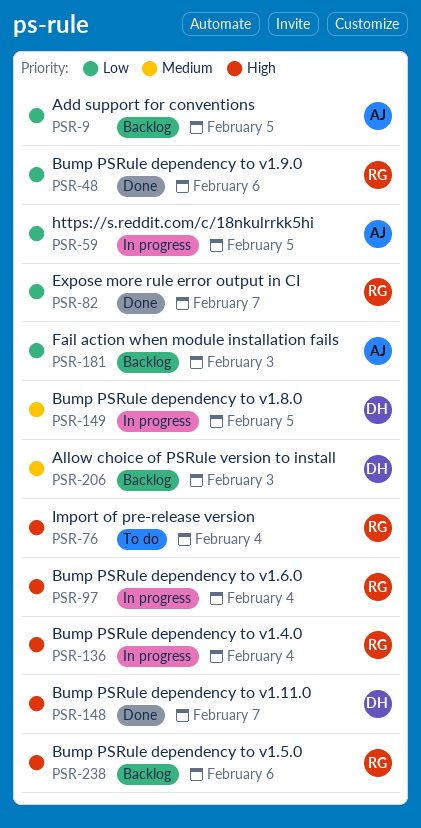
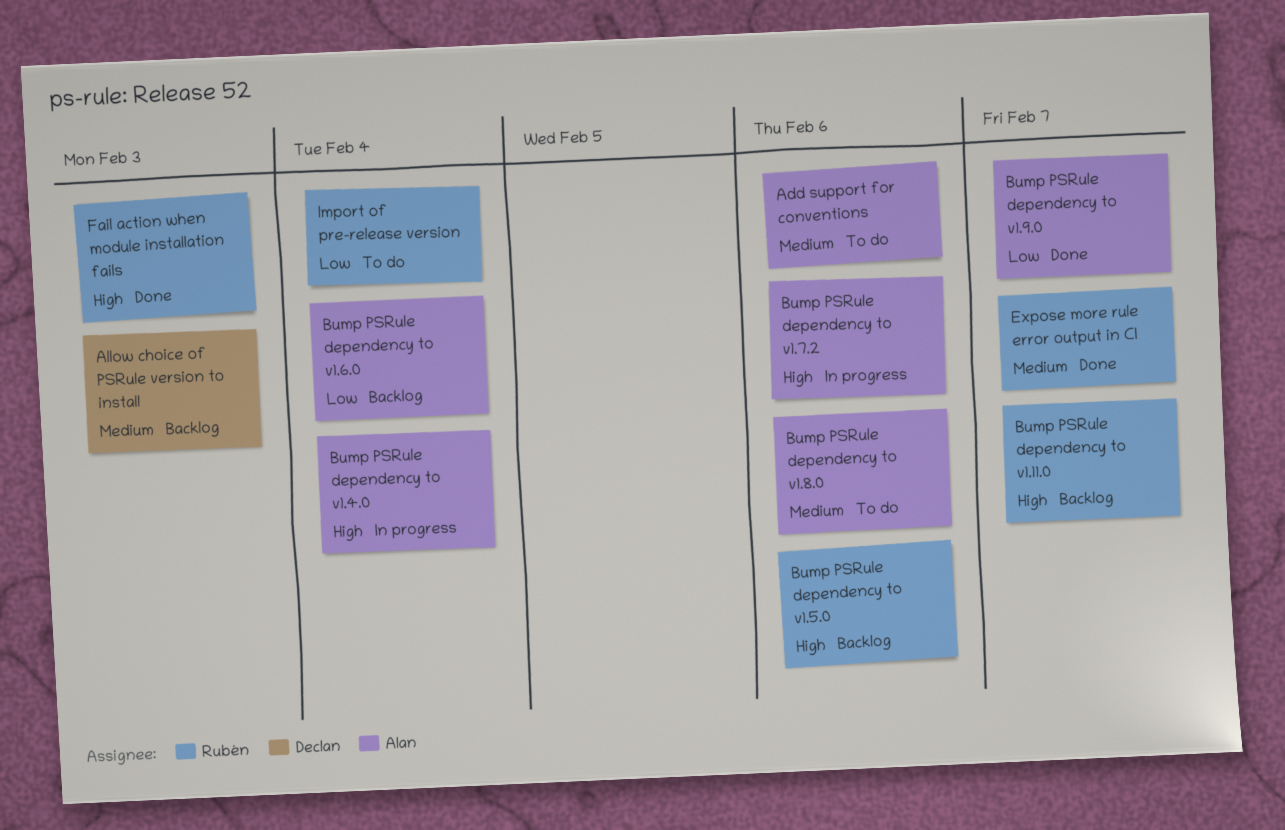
Add support for conventions, status: Backlog -> To do
Add support for conventions, priority: Low -> Medium
Add support for conventions, due: Feb 5 -> Feb 6
Bump PSRule dependency to v1.11.0, status: Done -> Backlog
Bump PSRule dependency to v1.11.0, owner: Declan -> Rubén
Bump PSRule dependency to v1.4.0, owner: Rubén -> Alan
Bump PSRule dependency to v1.6.0, status: In progress -> Backlog
Bump PSRule dependency to v1.6.0, owner: Rubén -> Alan
Bump PSRule dependency to v1.6.0, priority: High -> Low
Bump PSRule dependency to v1.7.2: none -> present
Bump PSRule dependency to v1.8.0, status: In progress -> To do
Bump PSRule dependency to v1.8.0, owner: Declan -> Alan
Bump PSRule dependency to v1.8.0, due: Feb 5 -> Feb 6
Bump PSRule dependency to v1.9.0, owner: Rubén -> Alan
Bump PSRule dependency to v1.9.0, due: Feb 6 -> Feb 7
Expose more rule error output in CI, priority: Low -> Medium
Fail action when module installation fails, status: Backlog -> Done
Fail action when module installation fails, owner: Alan -> Rubén
Fail action when module installation fails, priority: Low -> High
https://s.reddit.com/c/18nkulrrkk5hi: present -> none
Import of pre-release version, priority: High -> Low

